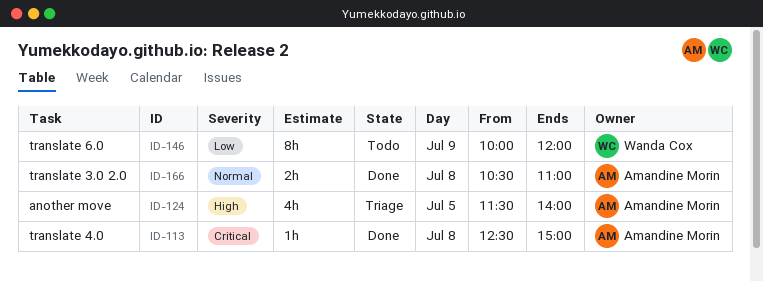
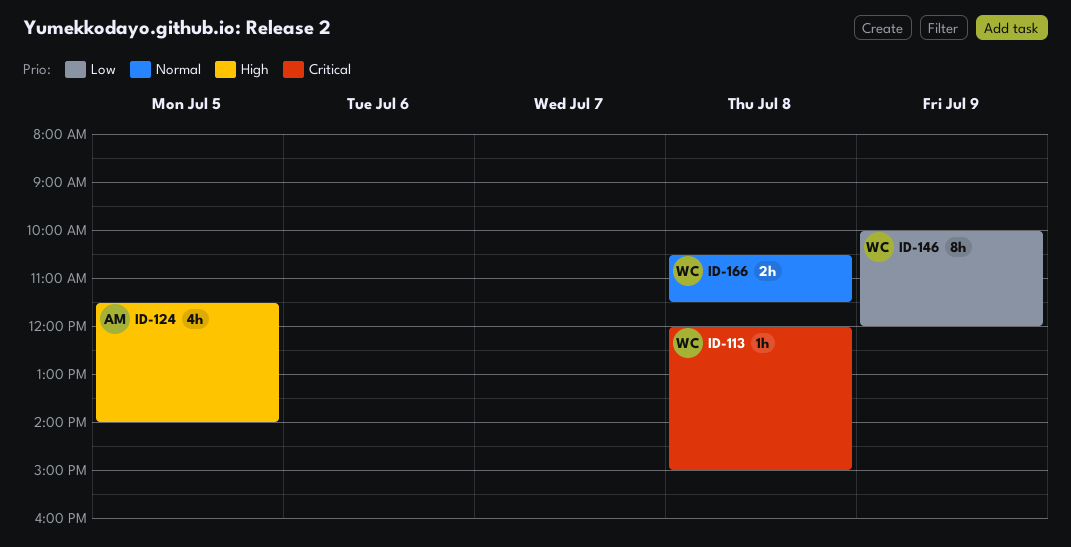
ID-113, owner: Amandine Morin -> Wanda Cox
ID-113, begins: 12:30 -> 12:00
ID-166, owner: Amandine Morin -> Wanda Cox
ID-166, ends: 11:00 -> 11:30

